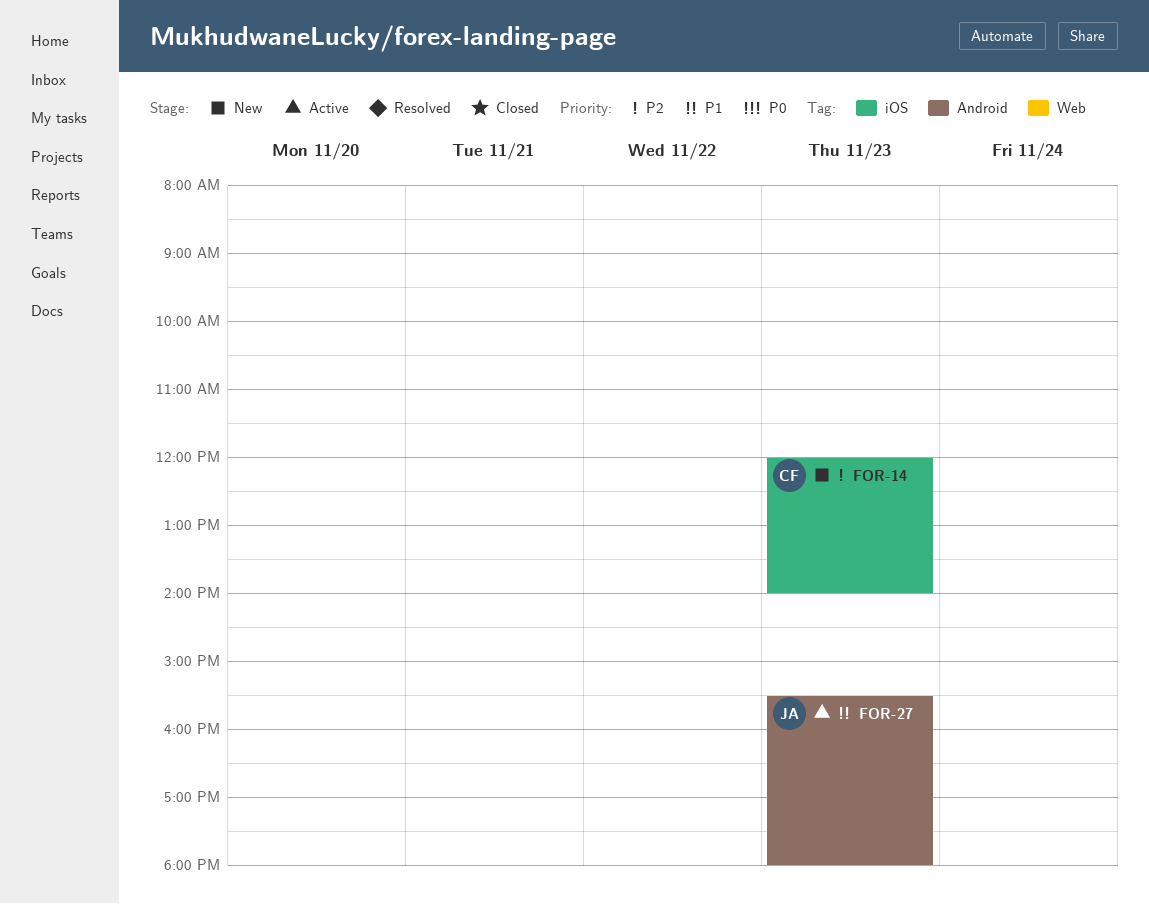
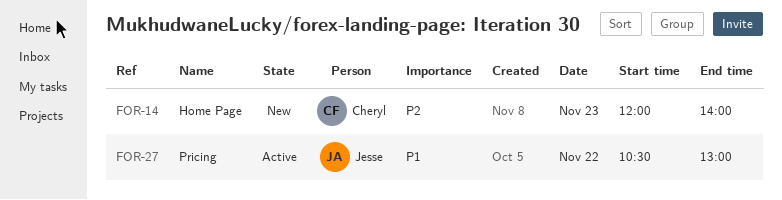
FOR-27, day: Nov 23 -> Nov 22
FOR-27, begins: 15:30 -> 10:30
FOR-27, ends: 18:00 -> 13:00

